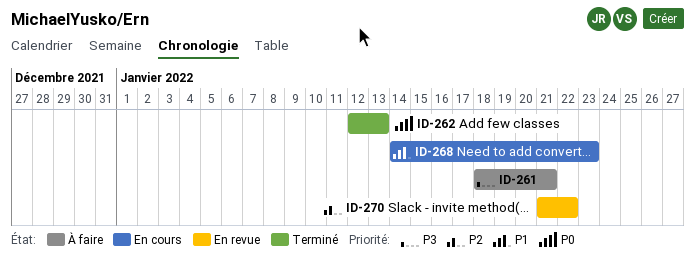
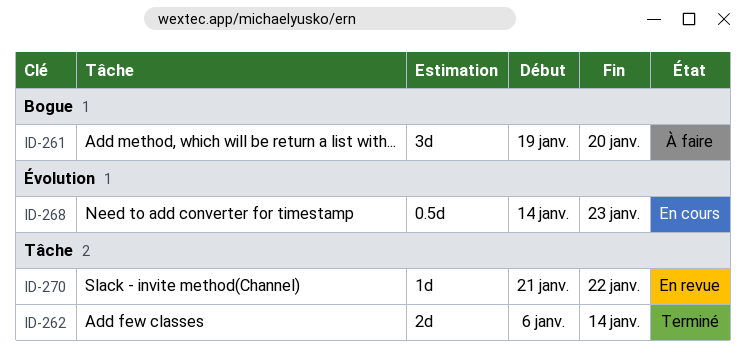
ID-261, start: Jan 18 -> Jan 19
ID-261, due: Jan 21 -> Jan 20
ID-262, start: Jan 12 -> Jan 6
ID-262, due: Jan 13 -> Jan 14

